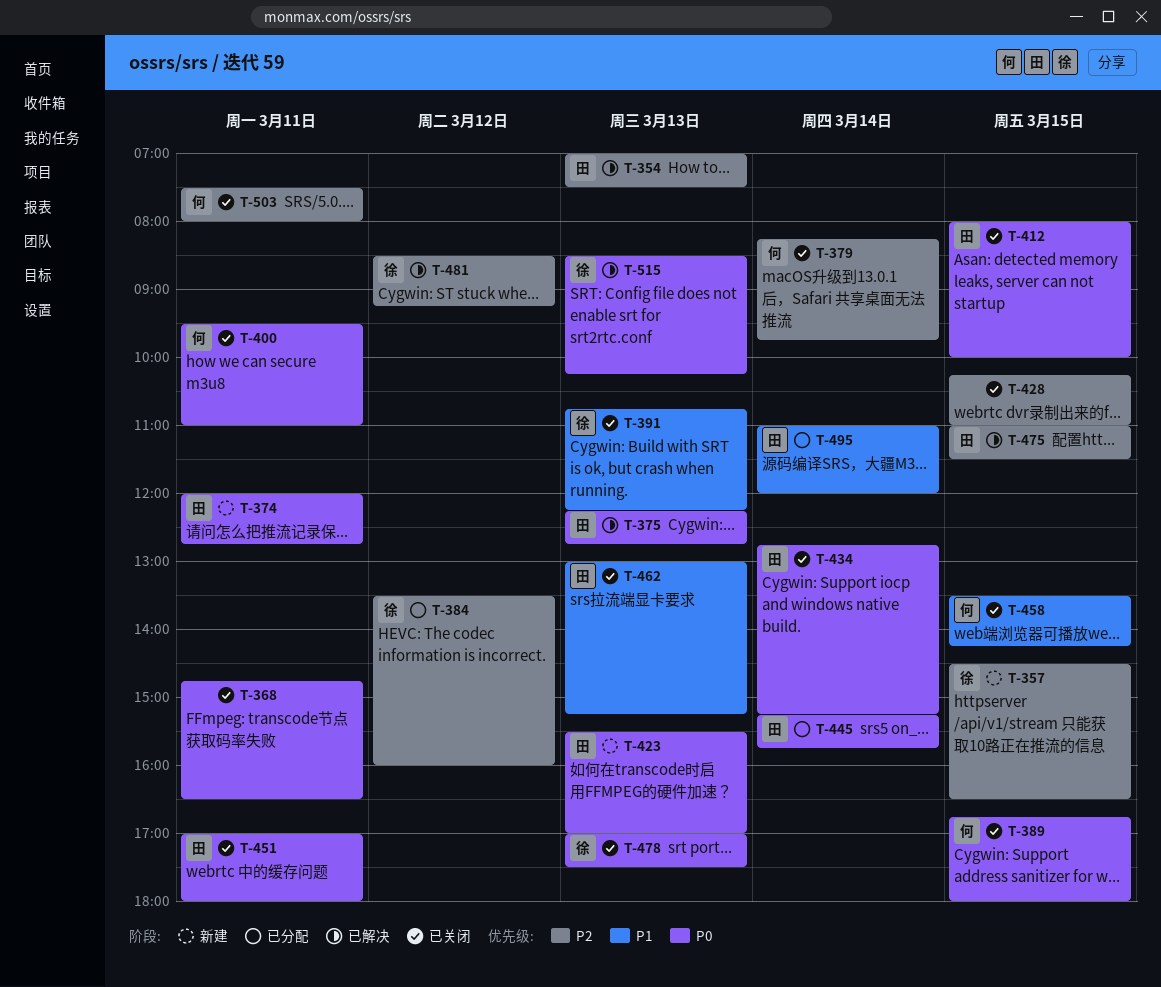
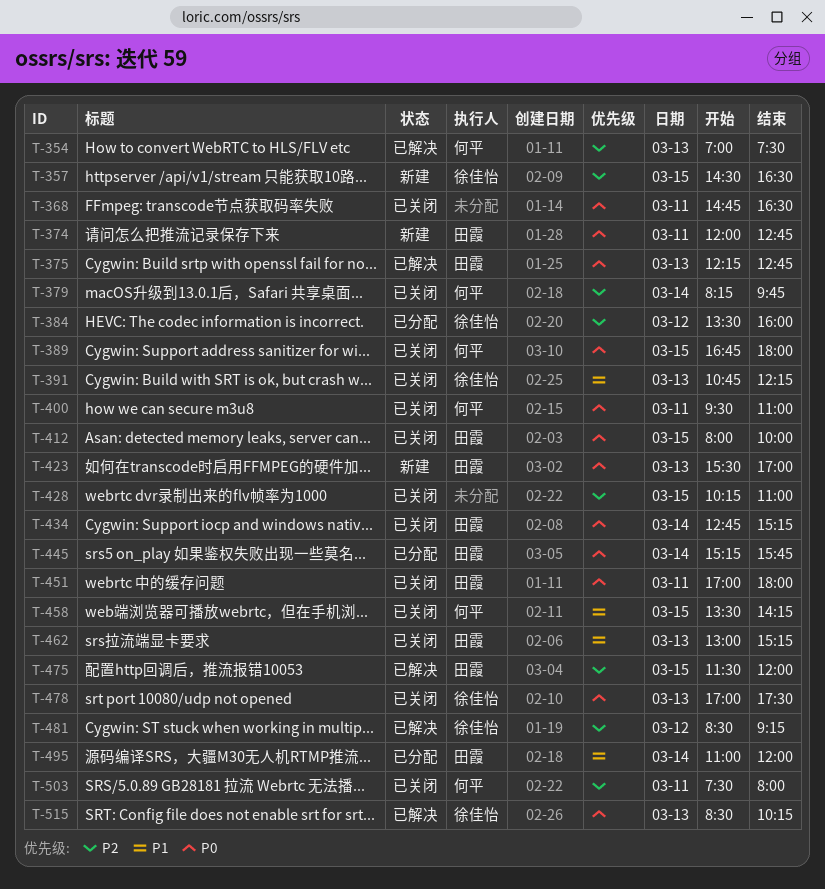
T-354, owner: 田霞 -> 何平
T-475, begins: 11:00 -> 11:30
T-475, ends: 11:30 -> 12:00

